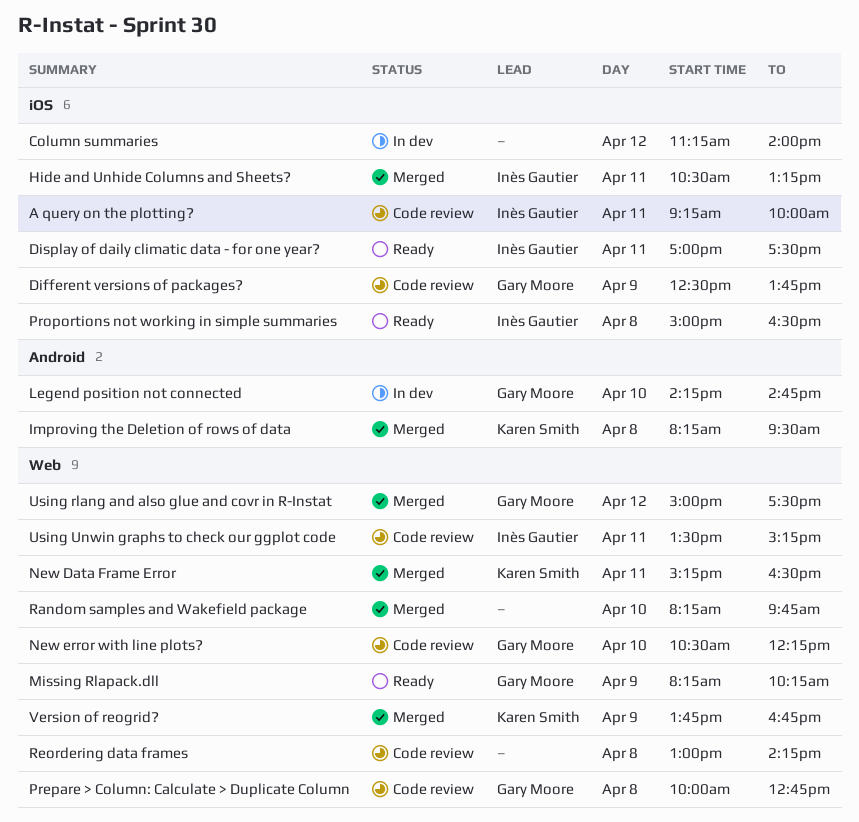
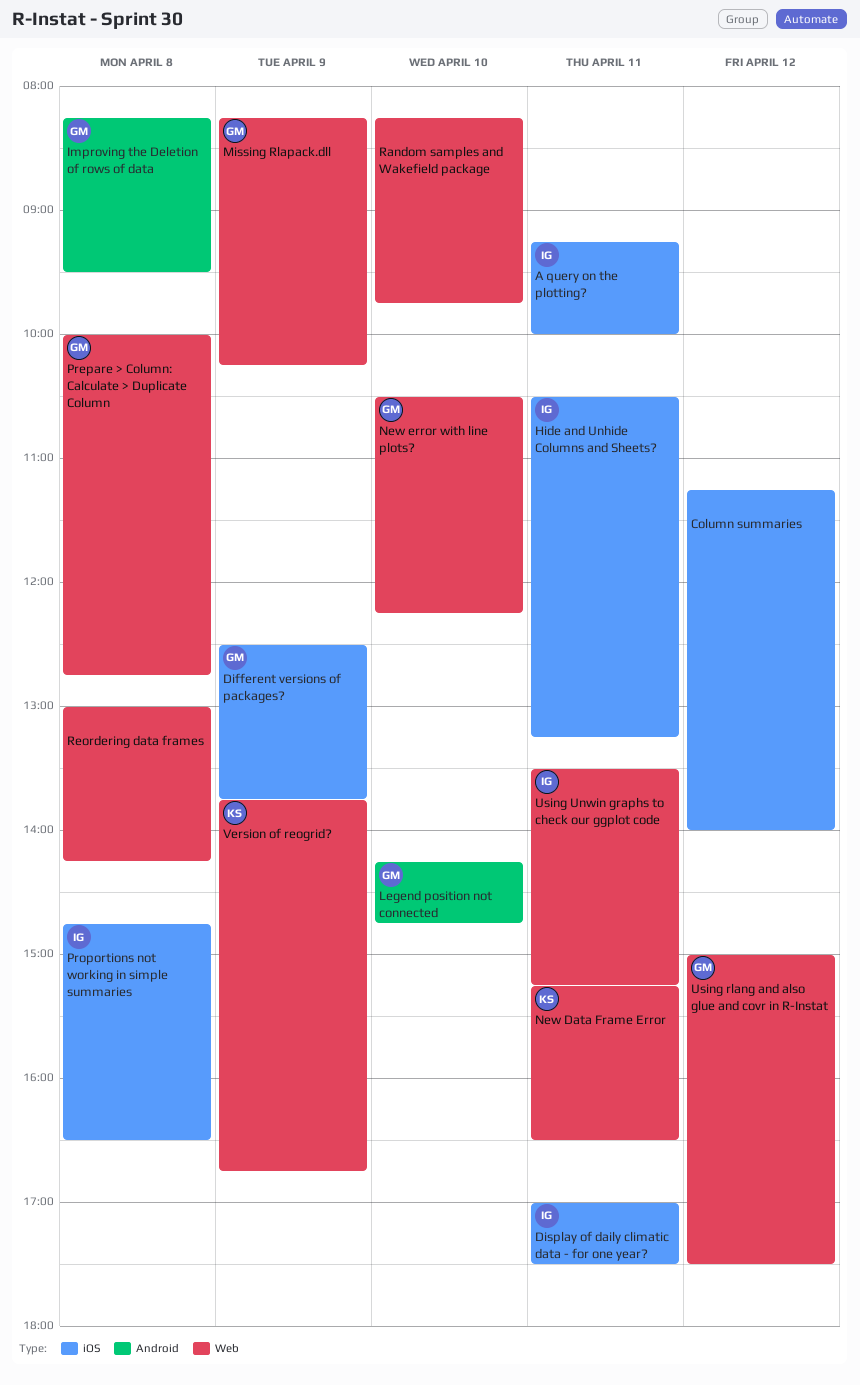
Improving the Deletion of rows of data, owner: Karen Smith -> Gary Moore
Proportions not working in simple summaries, begins: 15:00 -> 14:45

